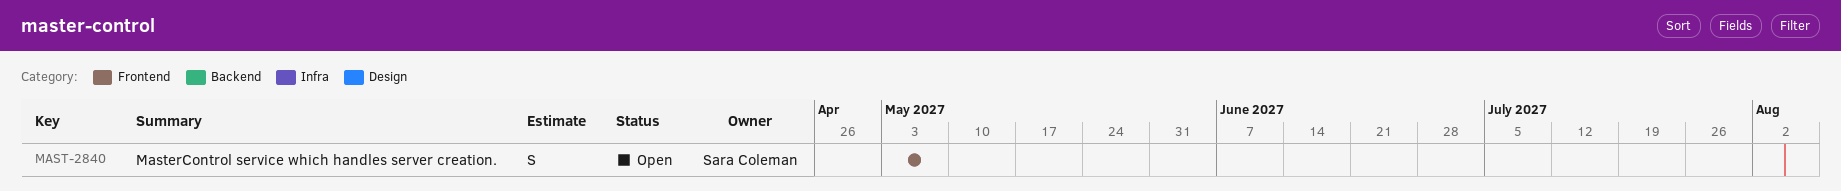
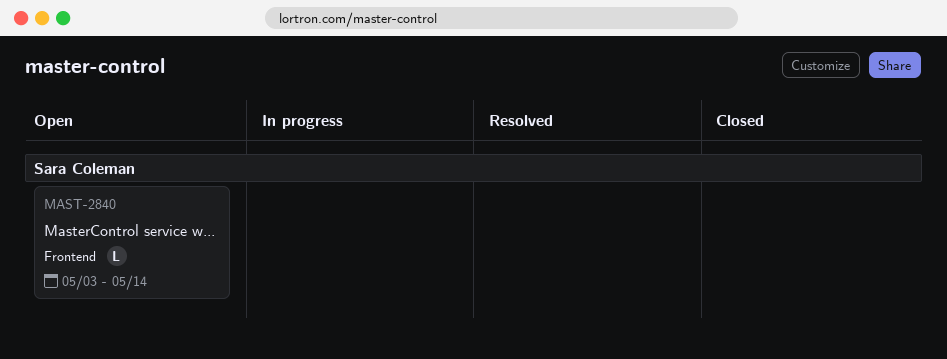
MAST-2840, estimate: S -> L
MAST-2840, due: May 7 -> May 14

